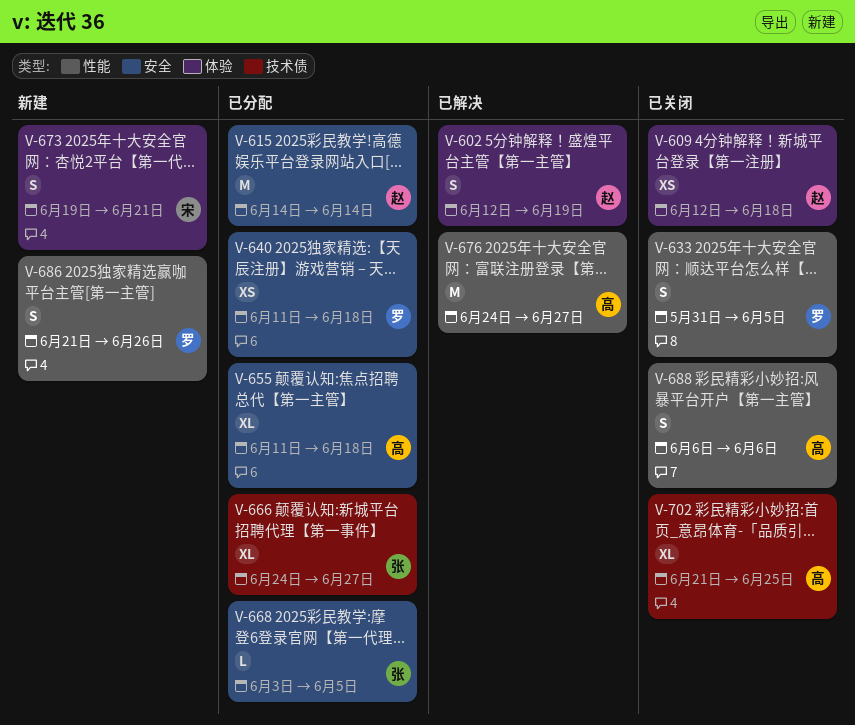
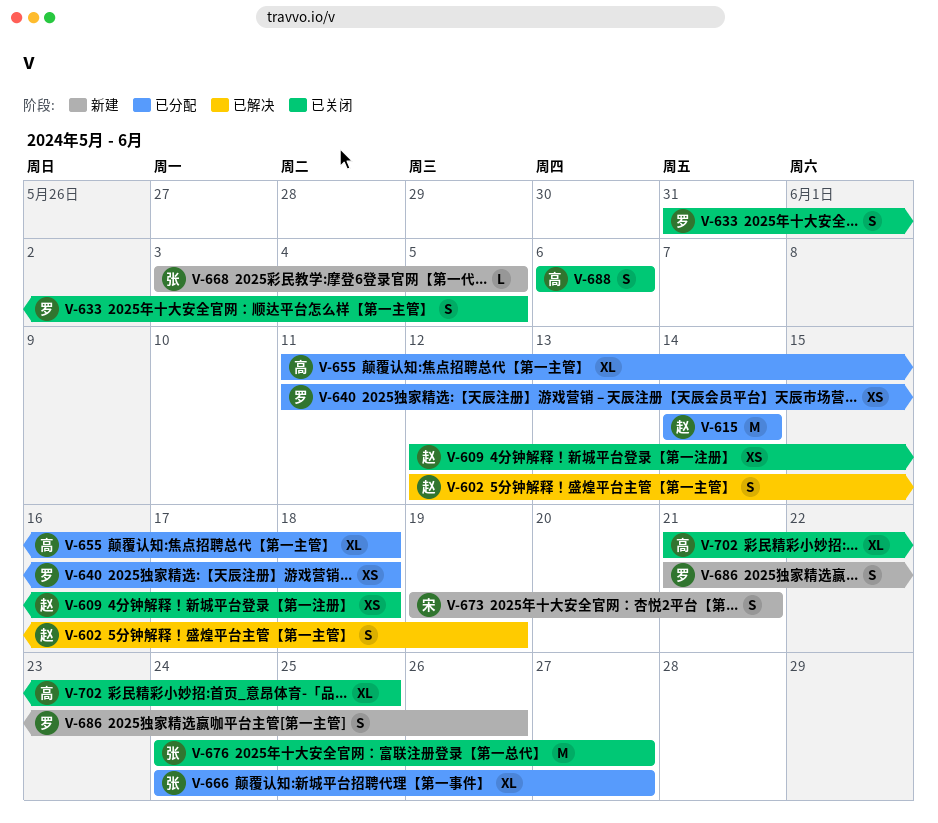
V-668, status: 已分配 -> 新建
V-676, status: 已解决 -> 已关闭
V-676, owner: 高 -> 张

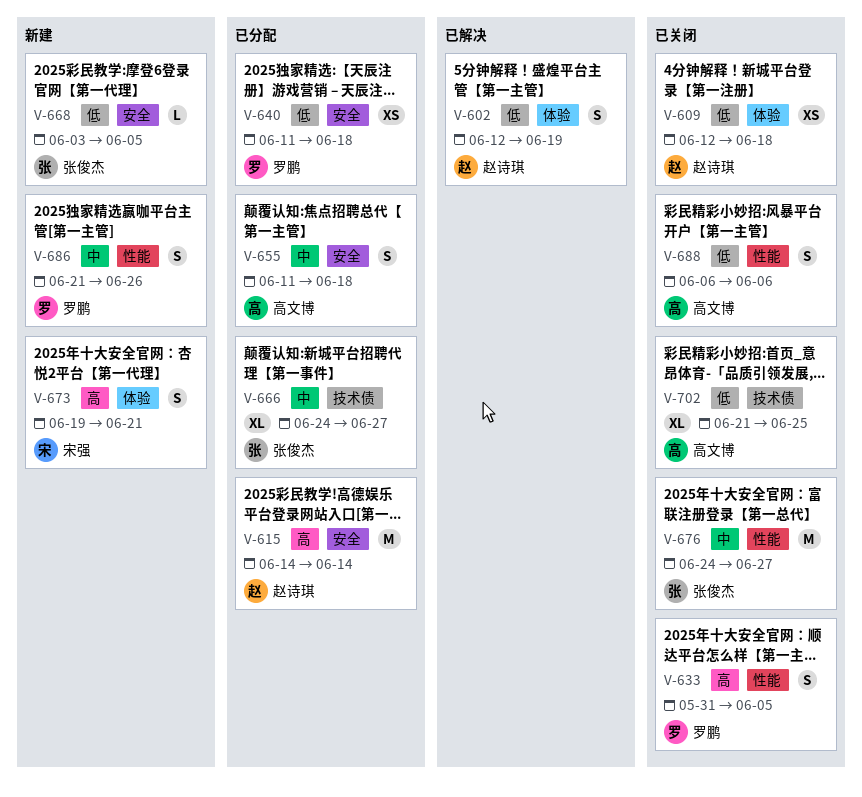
V-655, estimate: XL -> S

